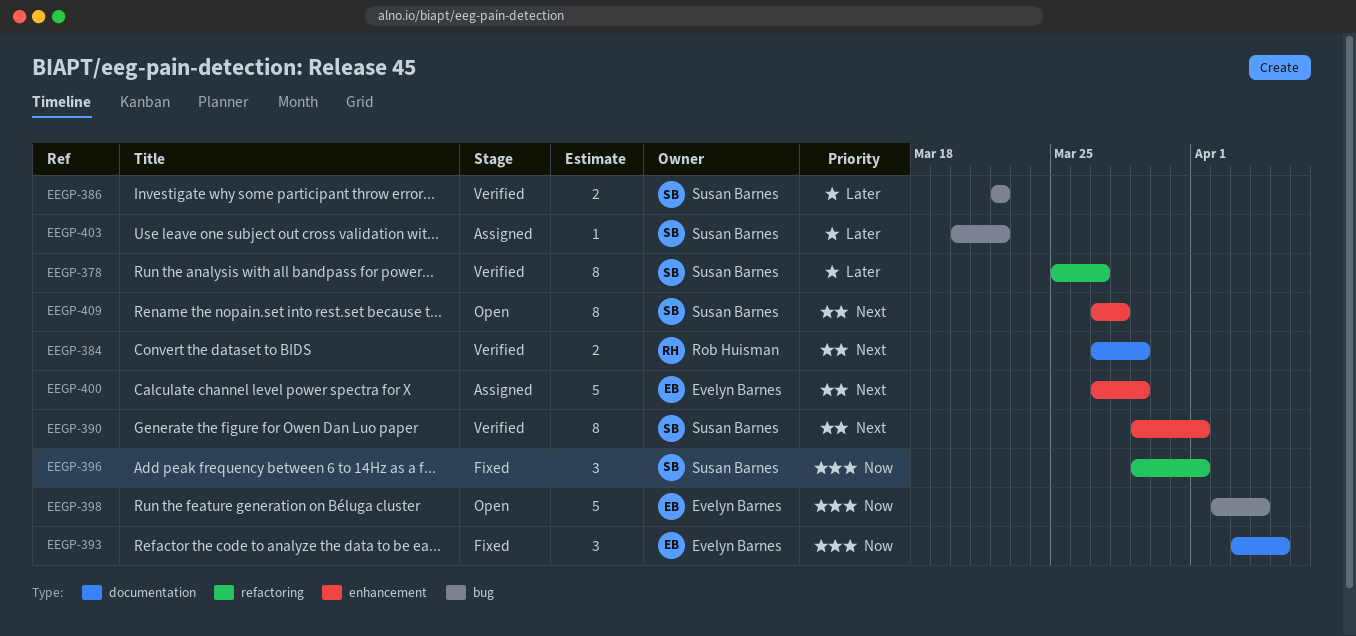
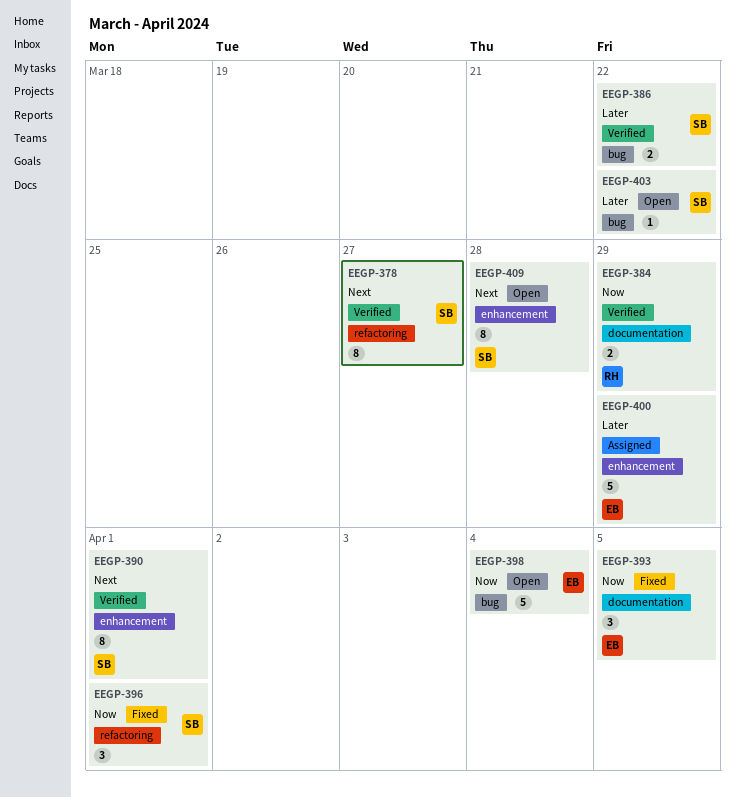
EEGP-378, priority: Later -> Next
EEGP-384, priority: Next -> Now
EEGP-400, priority: Next -> Later
EEGP-403, status: Assigned -> Open

